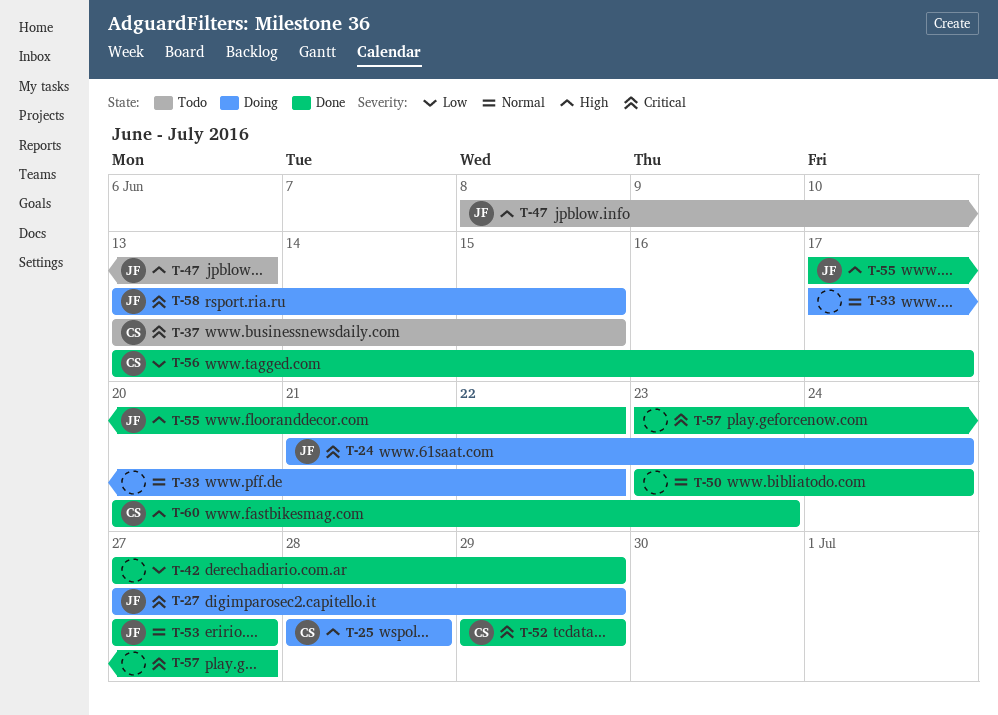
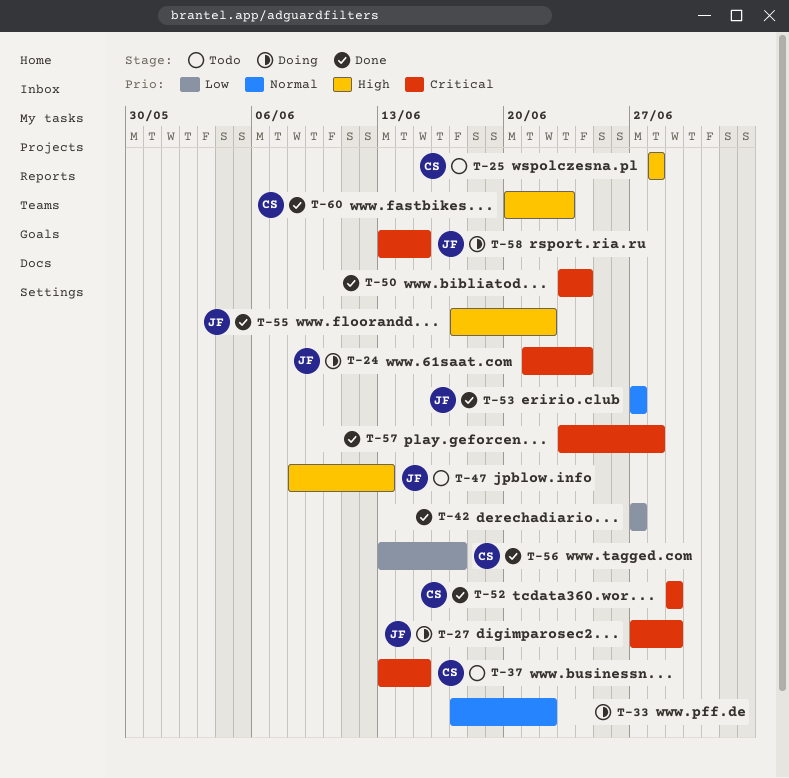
T-25, status: Doing -> Todo
T-42, due: Jun 29 -> Jun 27
T-50, priority: Normal -> Critical
T-57, due: Jun 27 -> Jun 28

